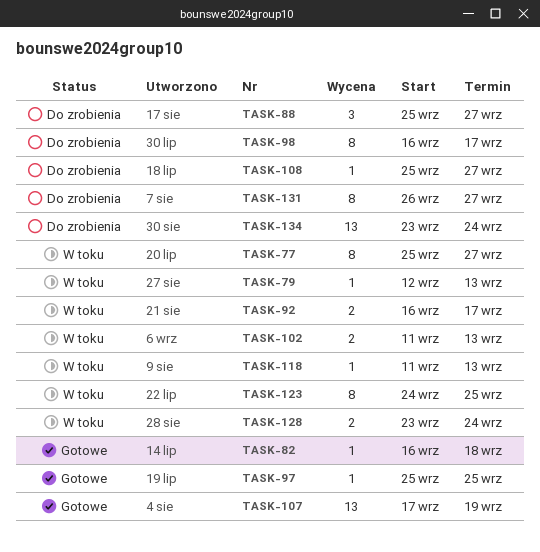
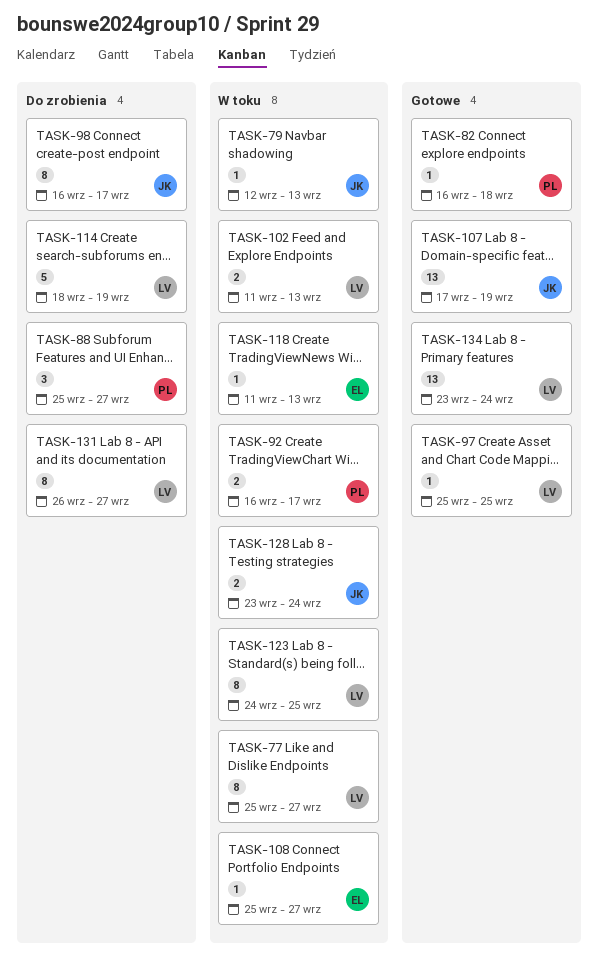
TASK-108, status: Do zrobienia -> W toku
TASK-114: none -> present
TASK-134, status: Do zrobienia -> Gotowe

